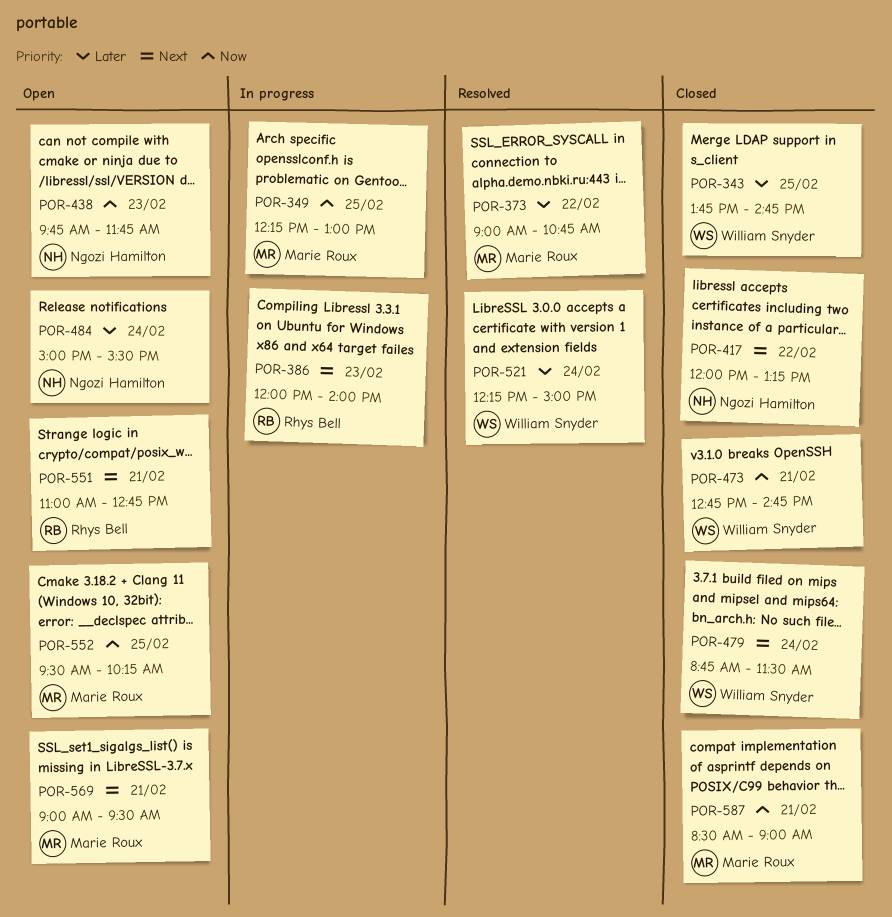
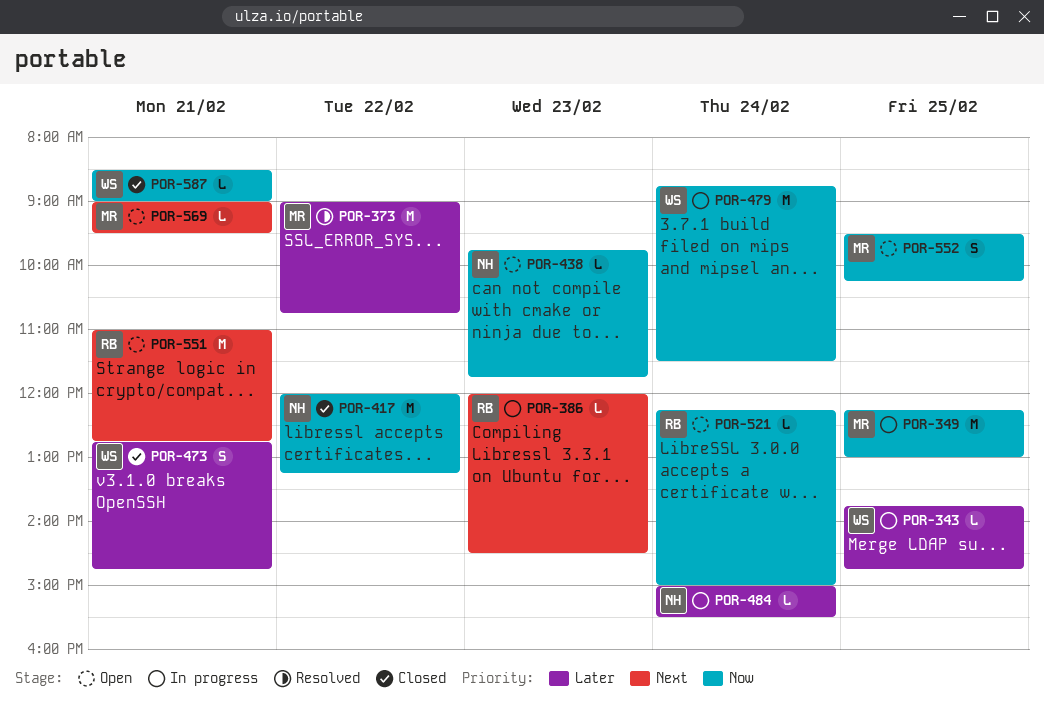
POR-343, status: Closed -> In progress
POR-386, ends: 14:00 -> 14:30
POR-417, priority: Next -> Now
POR-473, priority: Now -> Later
POR-479, status: Closed -> In progress
POR-479, priority: Next -> Now
POR-484, status: Open -> In progress
POR-521, status: Resolved -> Open
POR-521, owner: William Snyder -> Rhys Bell
POR-521, priority: Later -> Now
POR-587, owner: Marie Roux -> William Snyder

